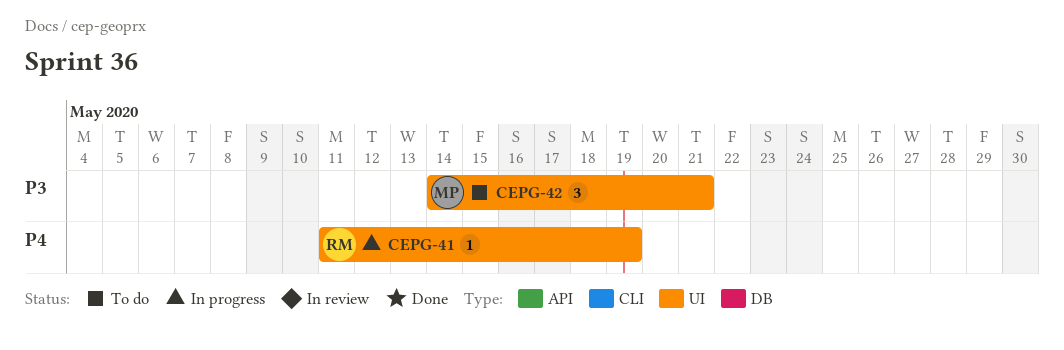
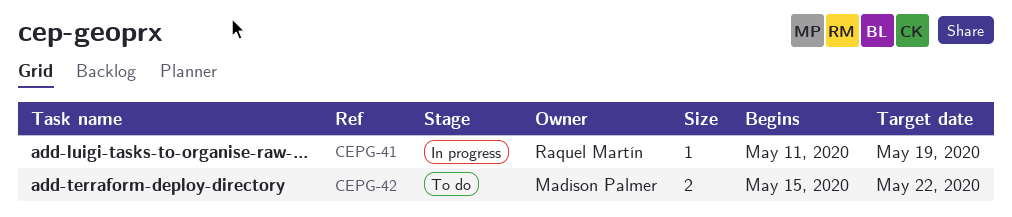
CEPG-42, estimate: 3 -> 2
CEPG-42, start: May 14 -> May 15
CEPG-42, due: May 21 -> May 22

